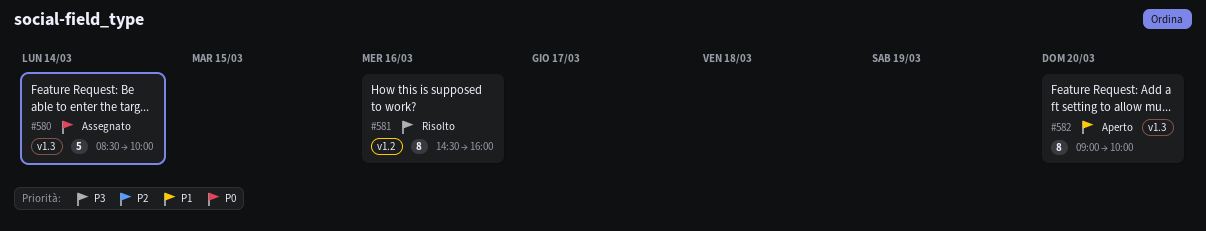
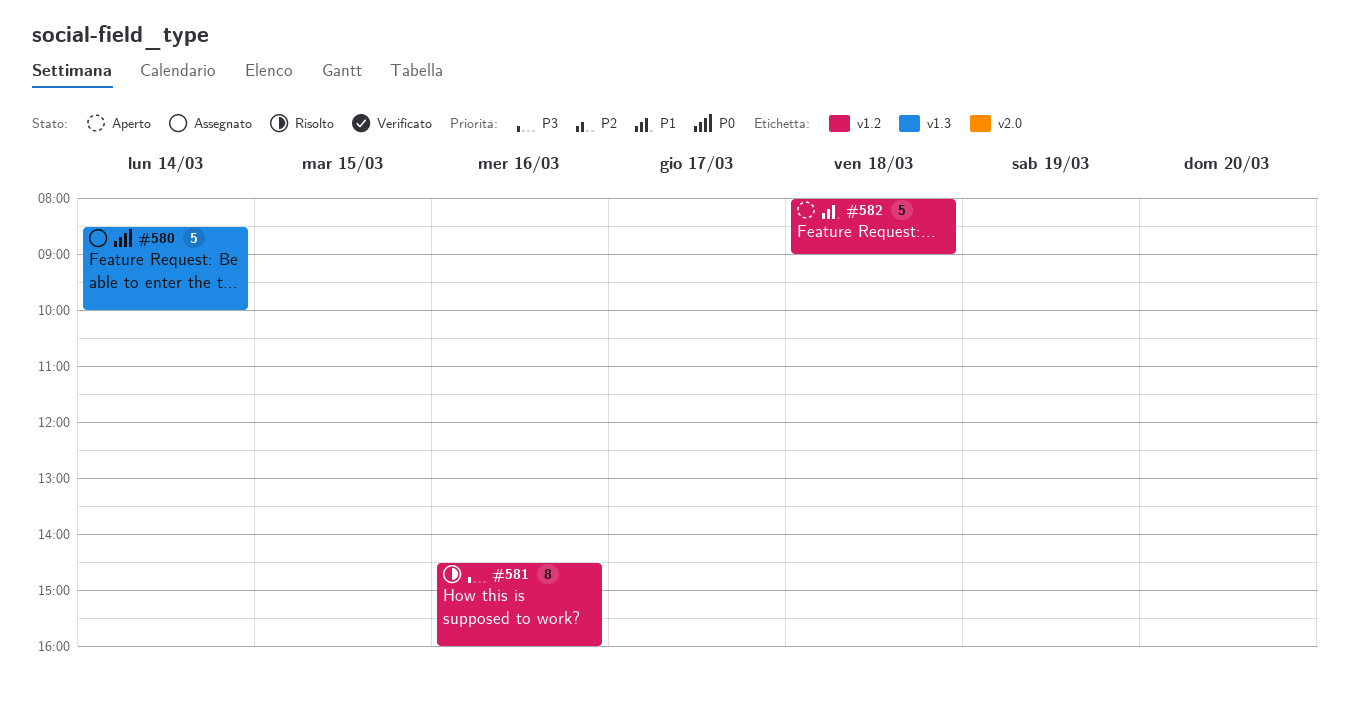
#582, label: v1.3 -> v1.2
#582, estimate: 8 -> 5
#582, day: Mar 20 -> Mar 18
#582, begins: 09:00 -> 08:00
#582, ends: 10:00 -> 09:00

